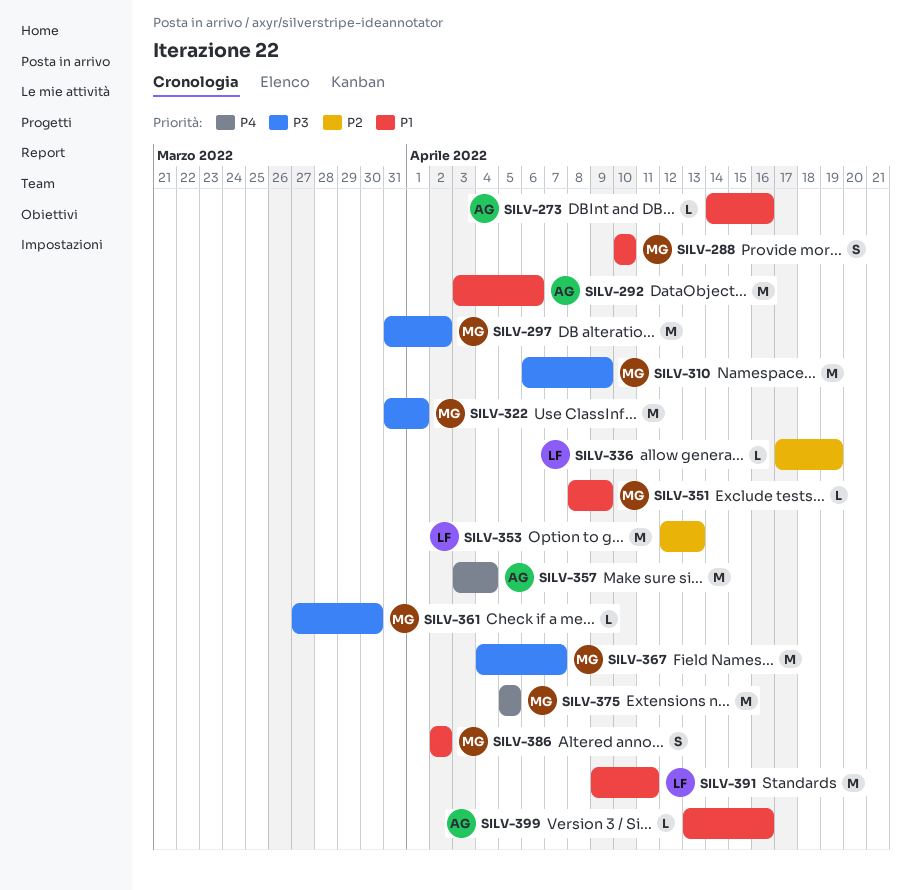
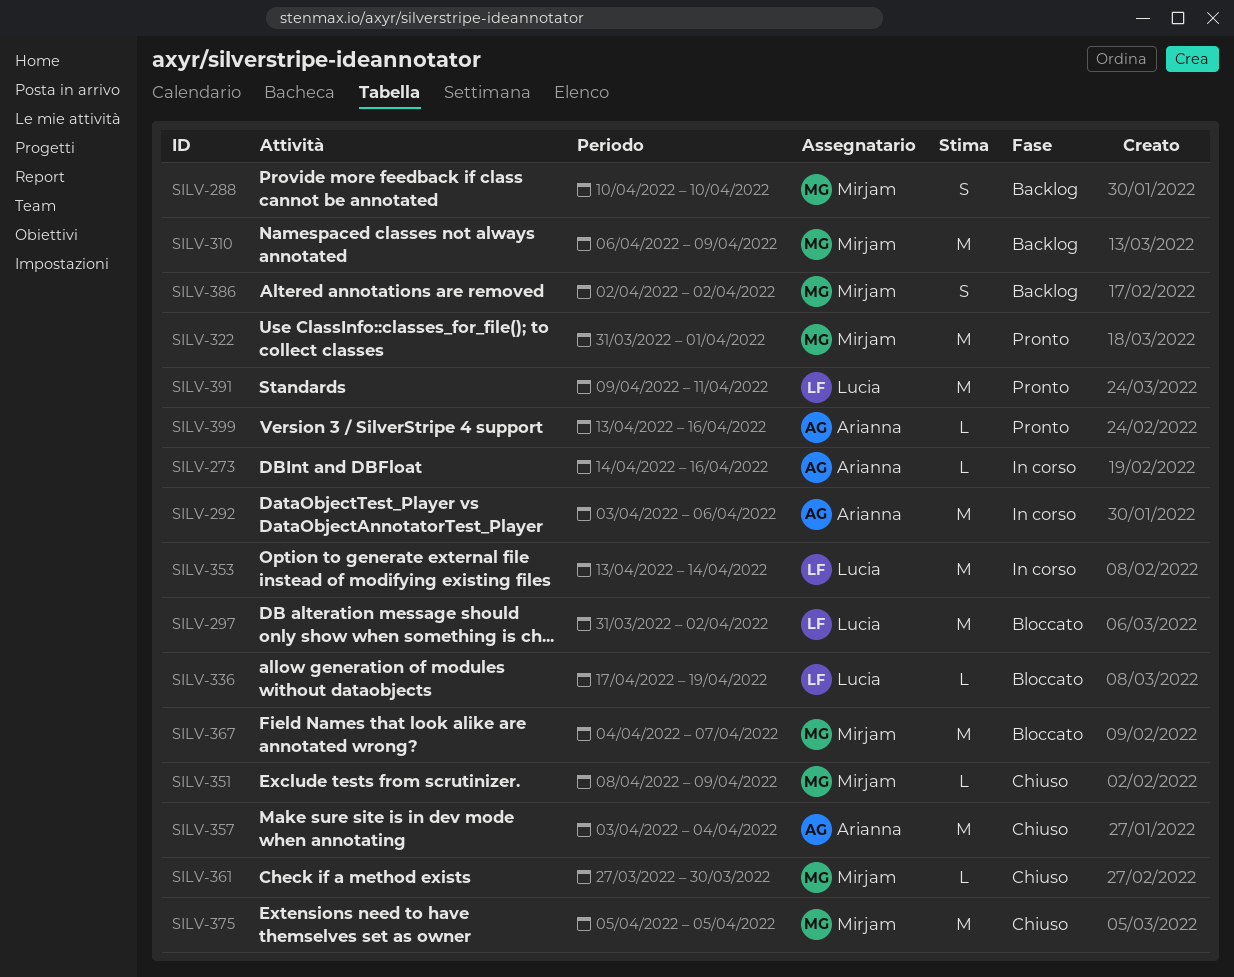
SILV-297, owner: Mirjam -> Lucia
SILV-353, start: Apr 12 -> Apr 13
SILV-353, due: Apr 13 -> Apr 14

